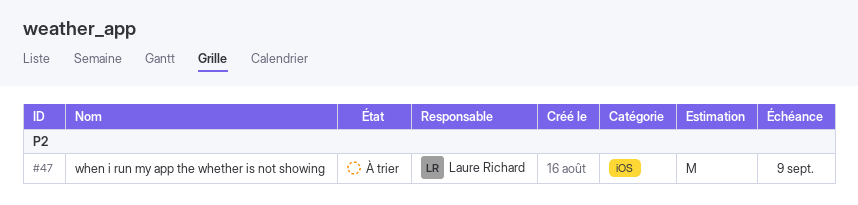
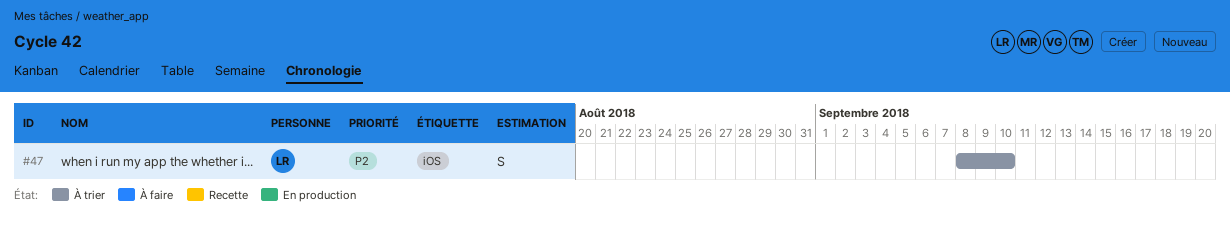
#47, estimate: M -> S
#47, due: Sep 9 -> Sep 10

